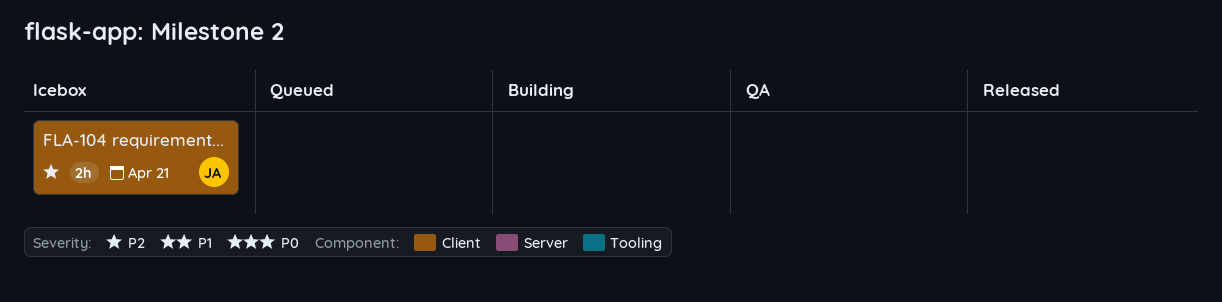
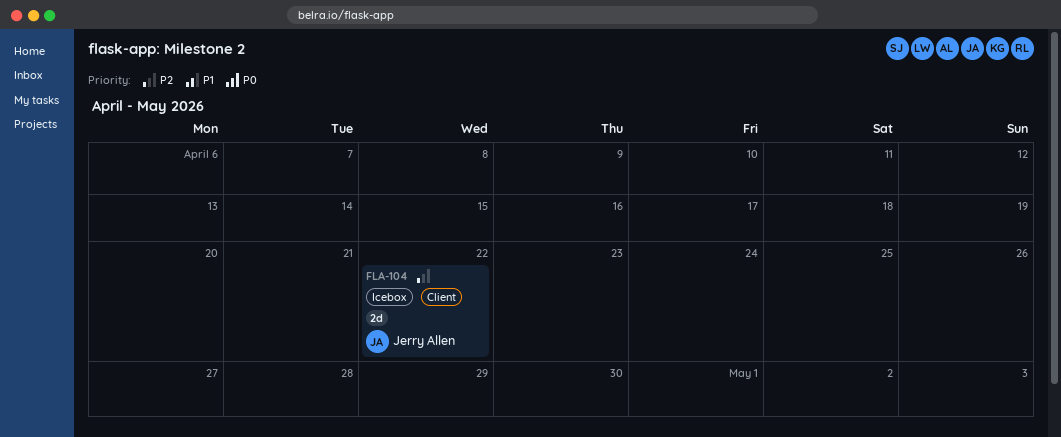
FLA-104, estimate: 2h -> 2d
FLA-104, due: Apr 21 -> Apr 22

